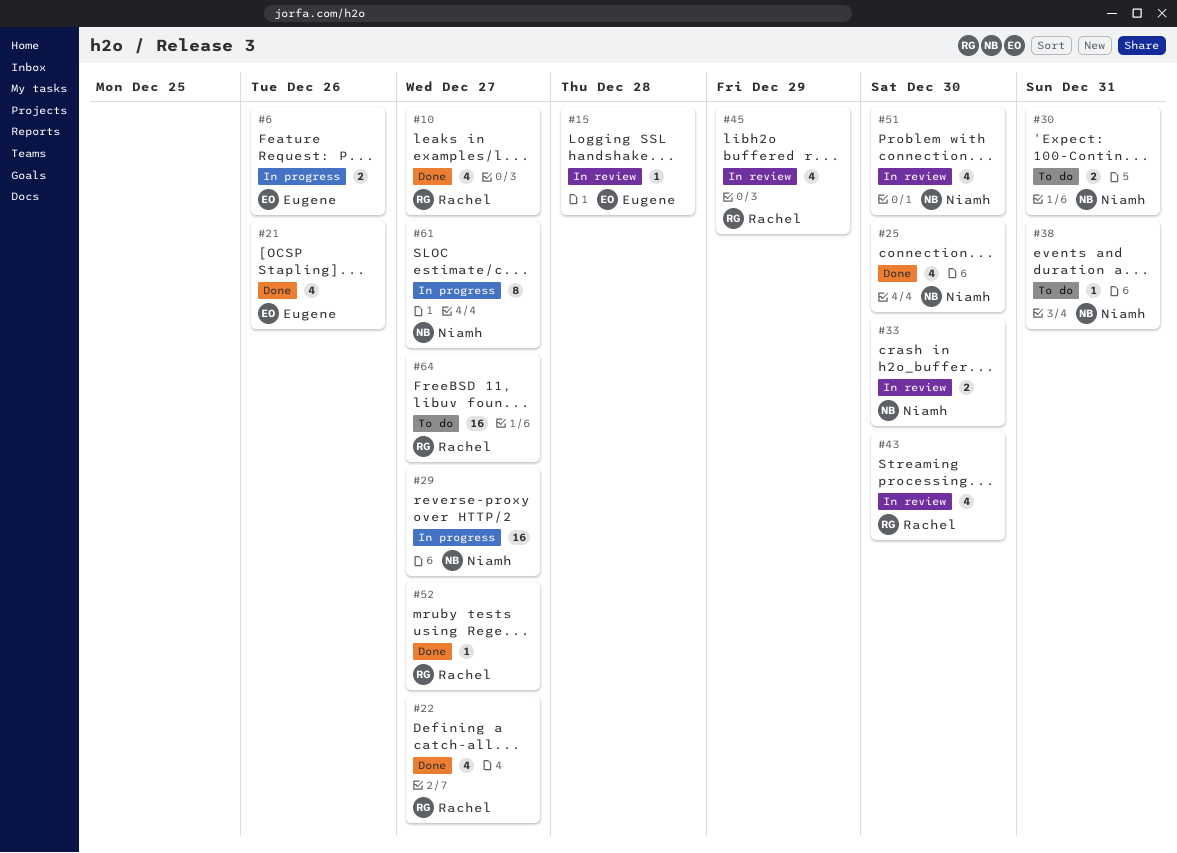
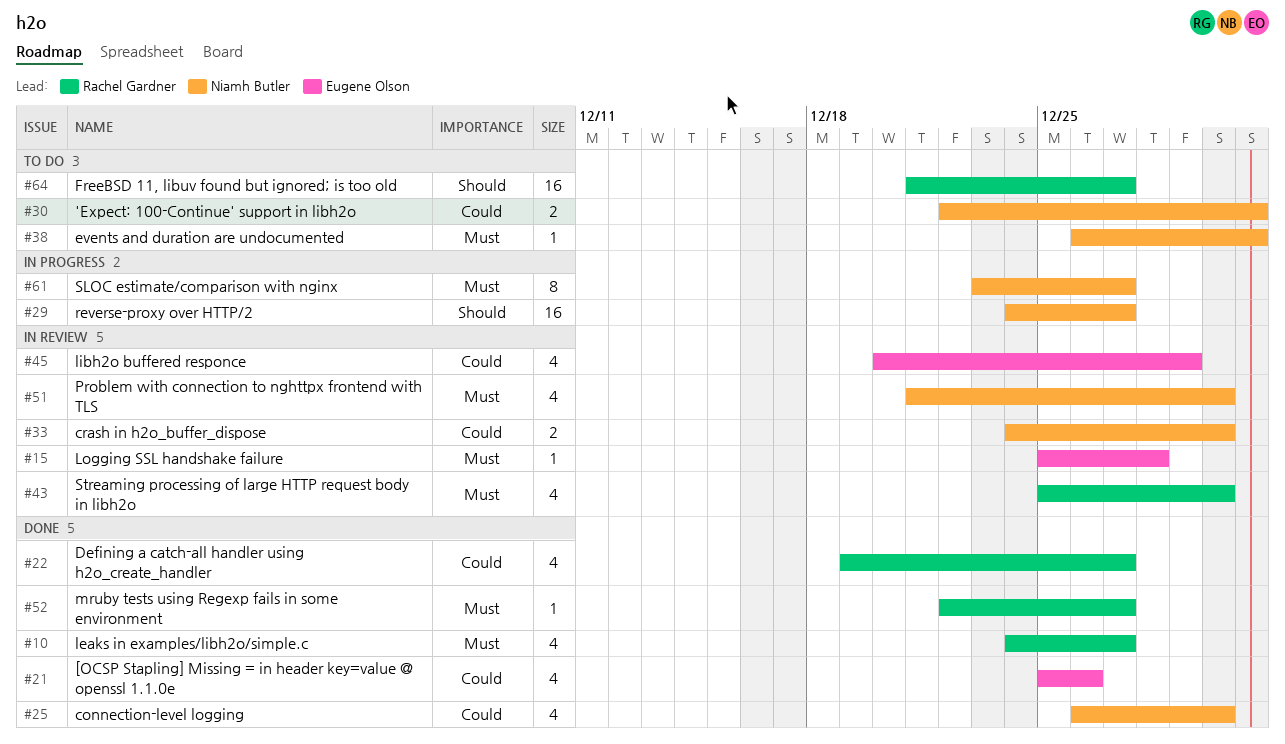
#6: present -> none
#45, owner: Rachel Gardner -> Eugene Olson

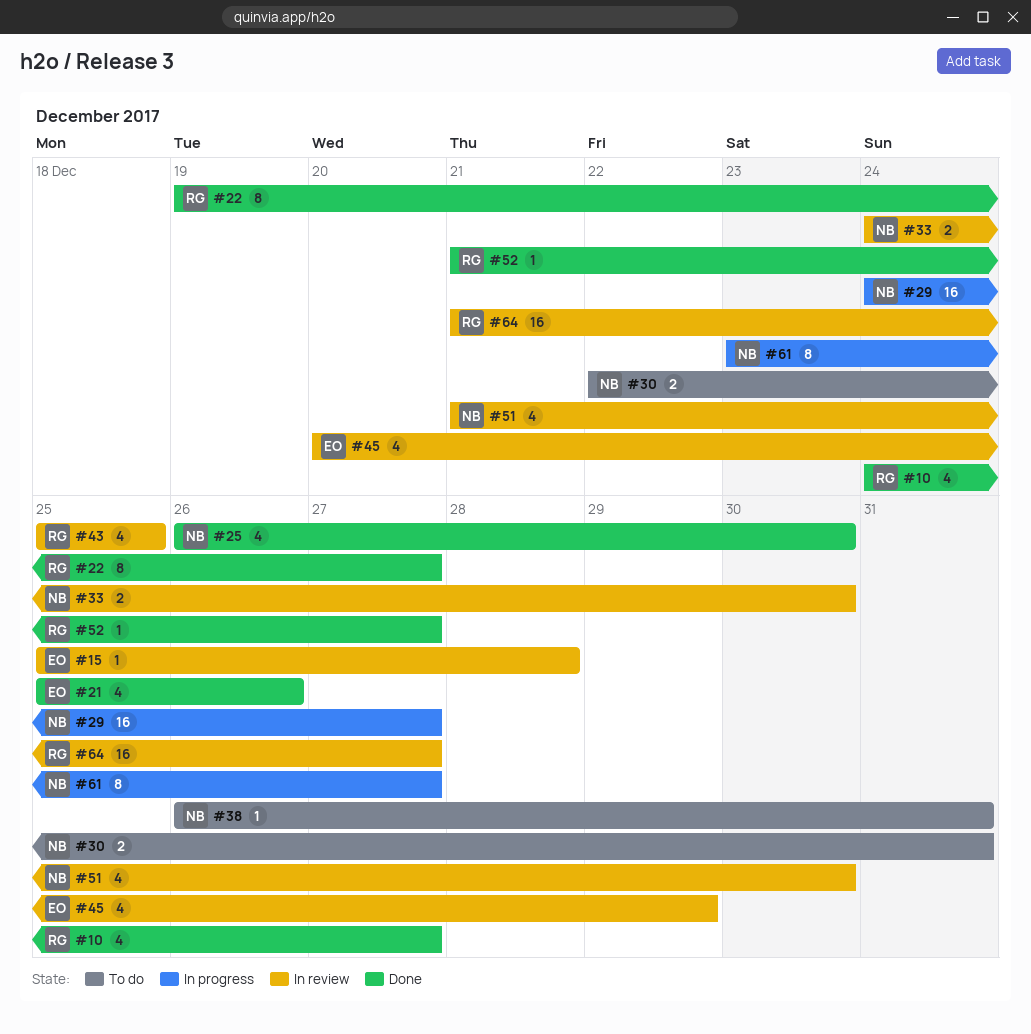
#22, estimate: 4 -> 8
#43, due: Dec 30 -> Dec 25
#52, start: Dec 22 -> Dec 21
#64, status: To do -> In review

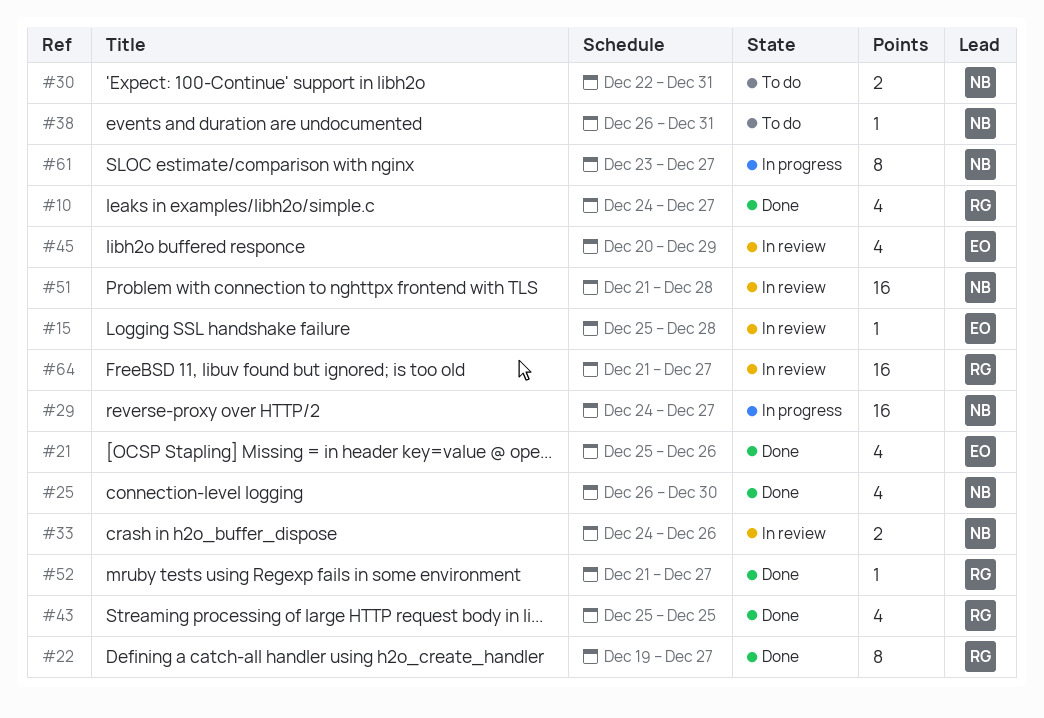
#33, due: Dec 30 -> Dec 26
#43, status: In review -> Done
#51, estimate: 4 -> 16
#51, due: Dec 30 -> Dec 28

